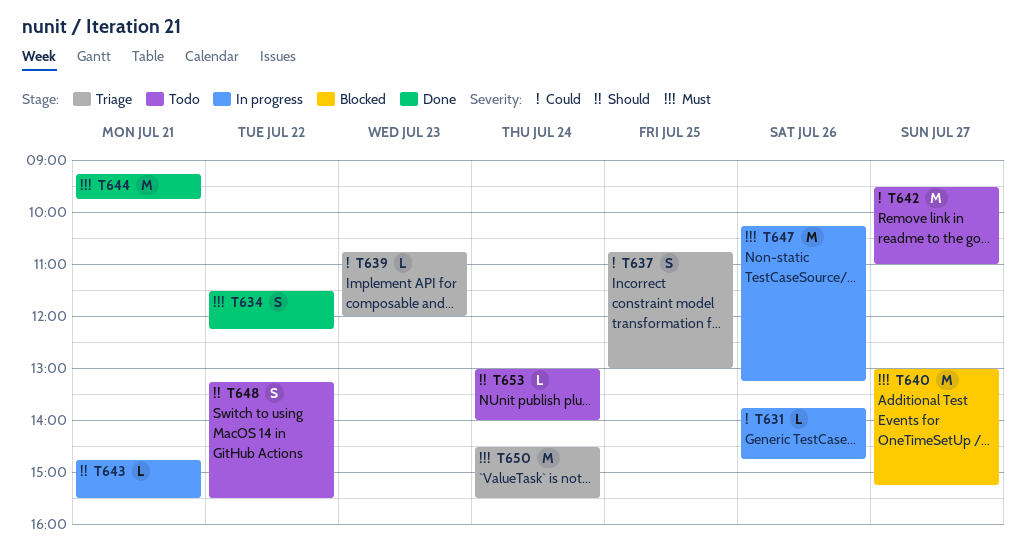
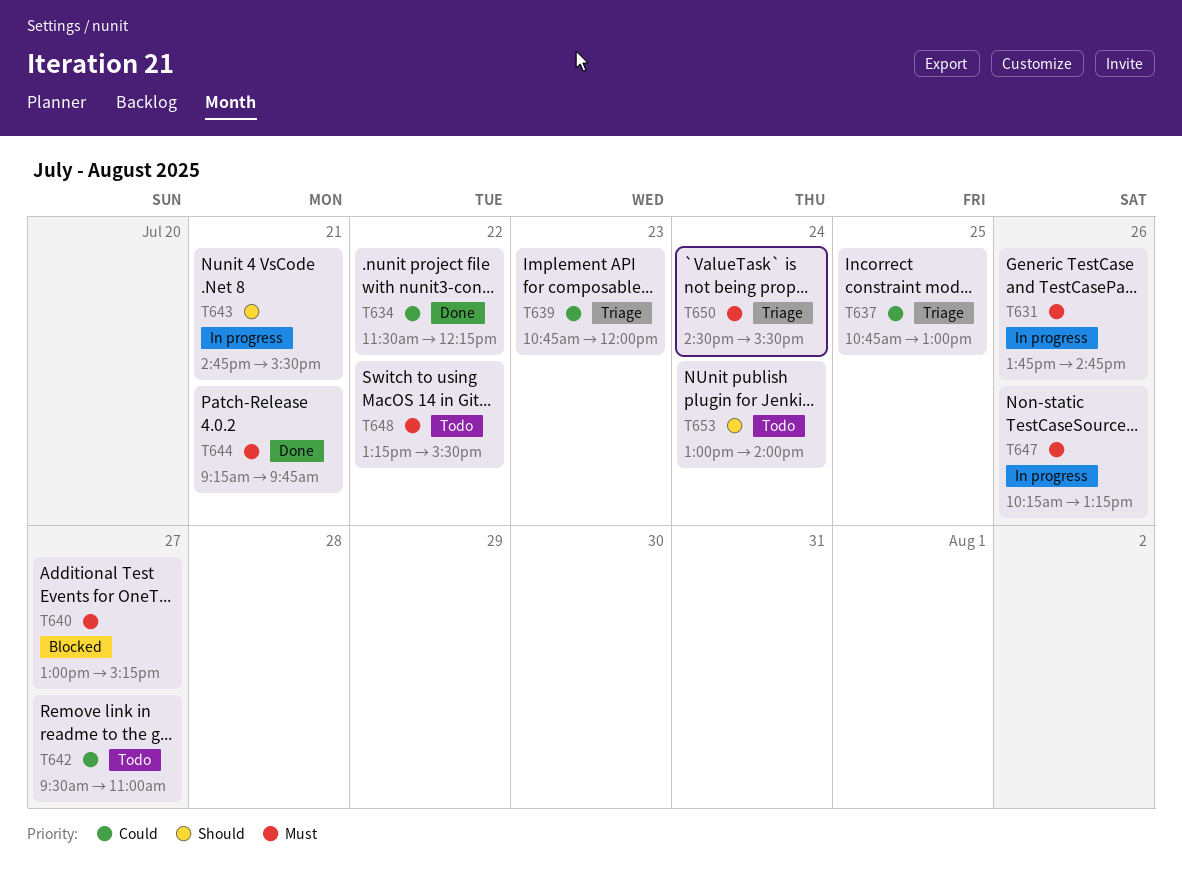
T631, priority: Could -> Must
T634, priority: Must -> Could
T648, priority: Should -> Must

